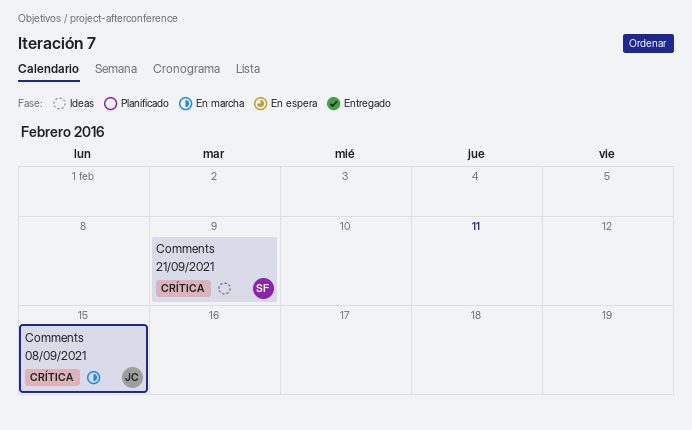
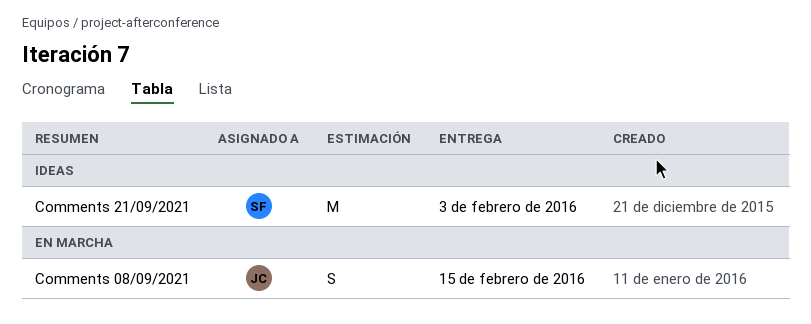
Comments 21/09/2021, due: Feb 9 -> Feb 3

